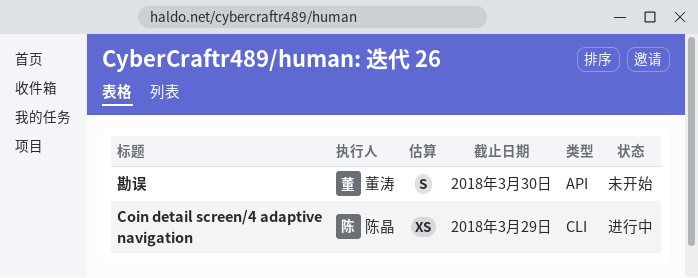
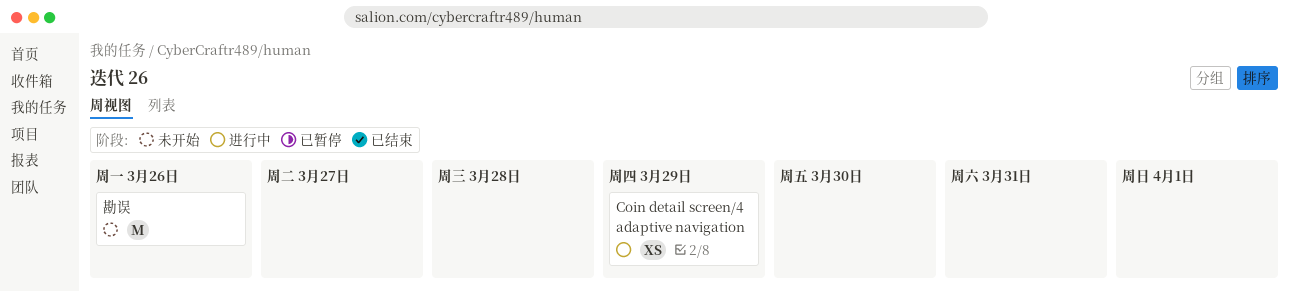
勘误, estimate: S -> M
勘误, due: Mar 30 -> Mar 26

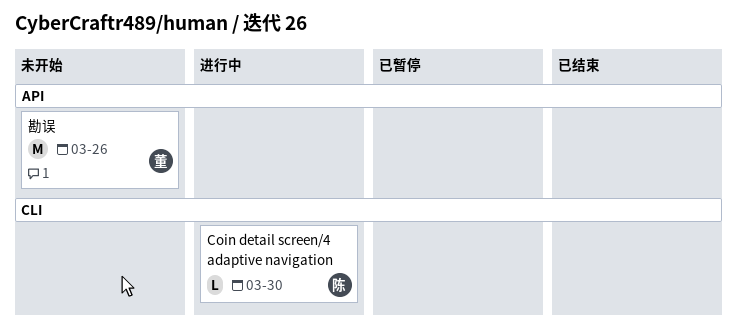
Coin detail screen/4 adaptive navigation, estimate: XS -> L
Coin detail screen/4 adaptive navigation, due: Mar 29 -> Mar 30

